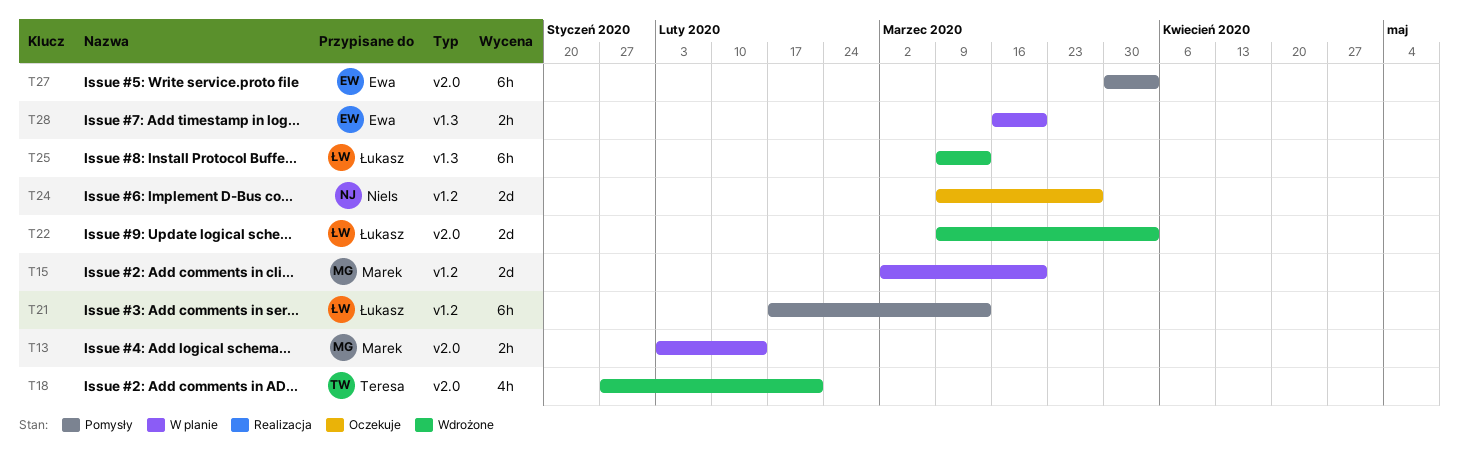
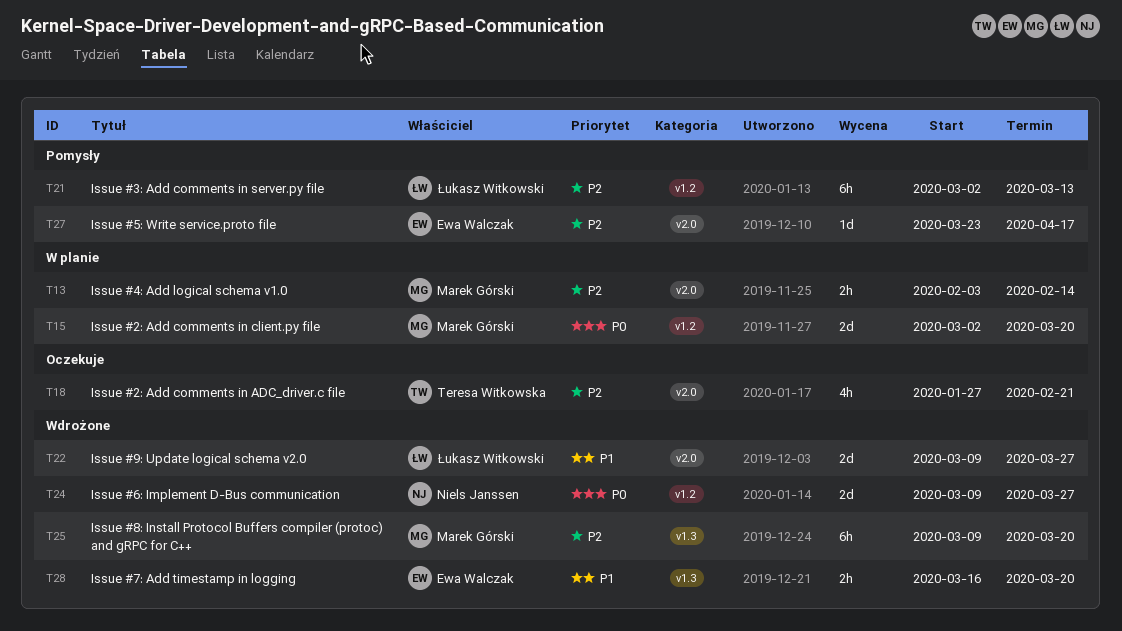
T18, status: Wdrożone -> Oczekuje
T21, start: Feb 17 -> Mar 2
T22, due: Apr 3 -> Mar 27
T24, status: Oczekuje -> Wdrożone
T25, owner: Łukasz Witkowski -> Marek Górski
T25, due: Mar 13 -> Mar 20
T27, estimate: 6h -> 1d
T27, start: Mar 30 -> Mar 23
T27, due: Apr 3 -> Apr 17
T28, status: W planie -> Wdrożone

